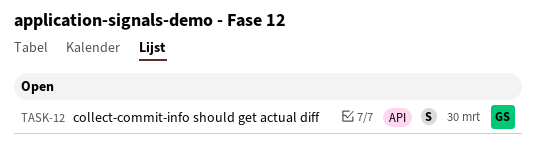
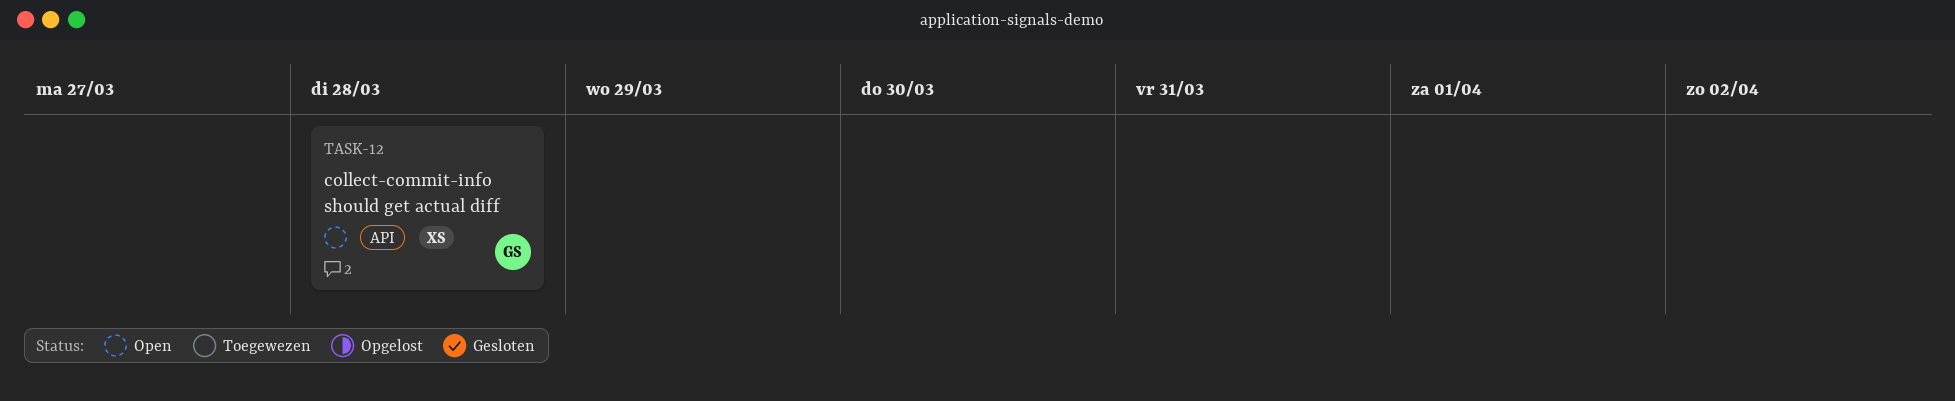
TASK-12, estimate: S -> XS
TASK-12, due: Mar 30 -> Mar 28

